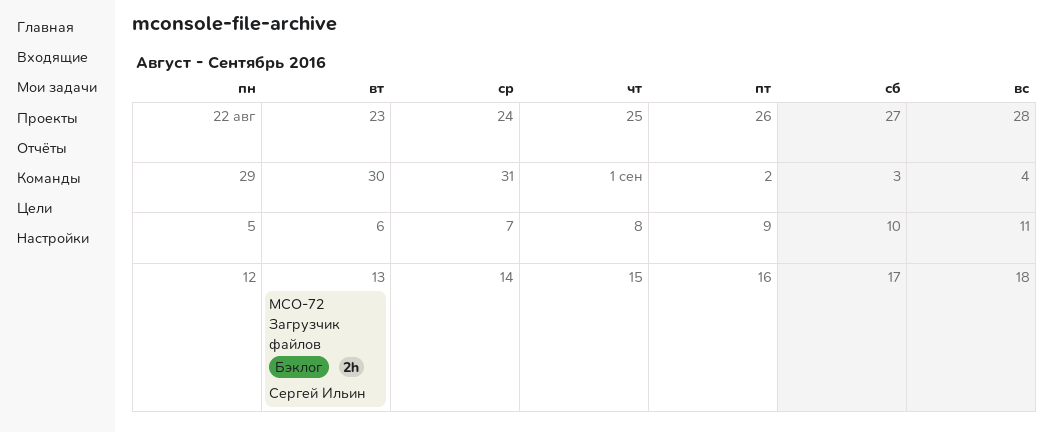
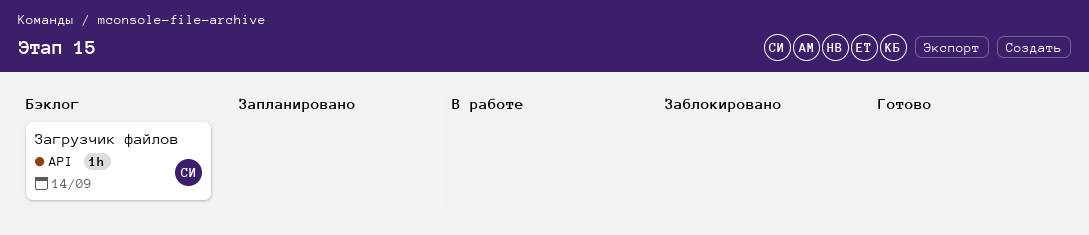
Загрузчик файлов, estimate: 2h -> 1h
Загрузчик файлов, due: Sep 13 -> Sep 14

